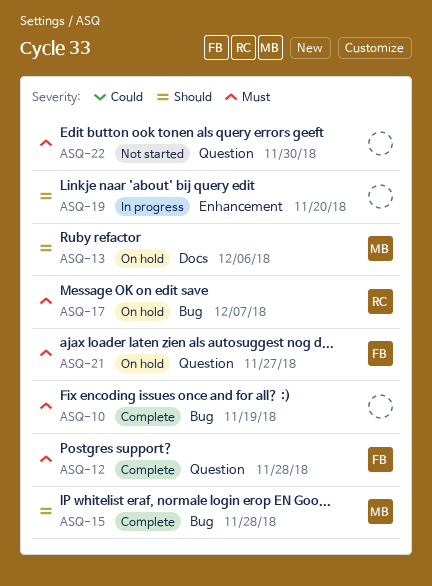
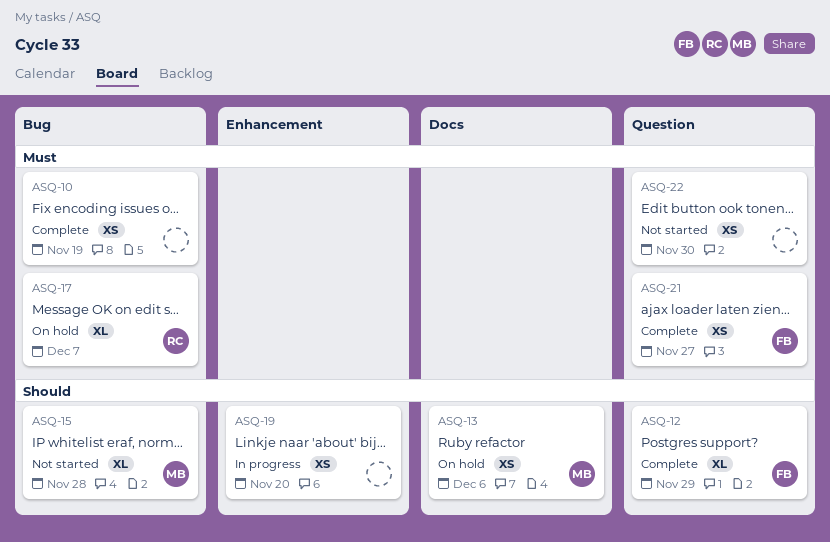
ASQ-12, priority: Must -> Should
ASQ-12, due: Nov 28 -> Nov 29
ASQ-15, status: Complete -> Not started
ASQ-21, status: On hold -> Complete

